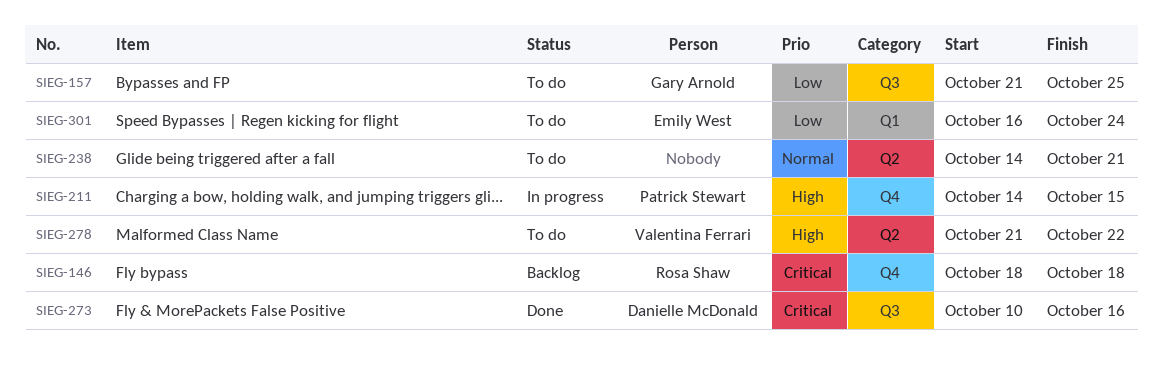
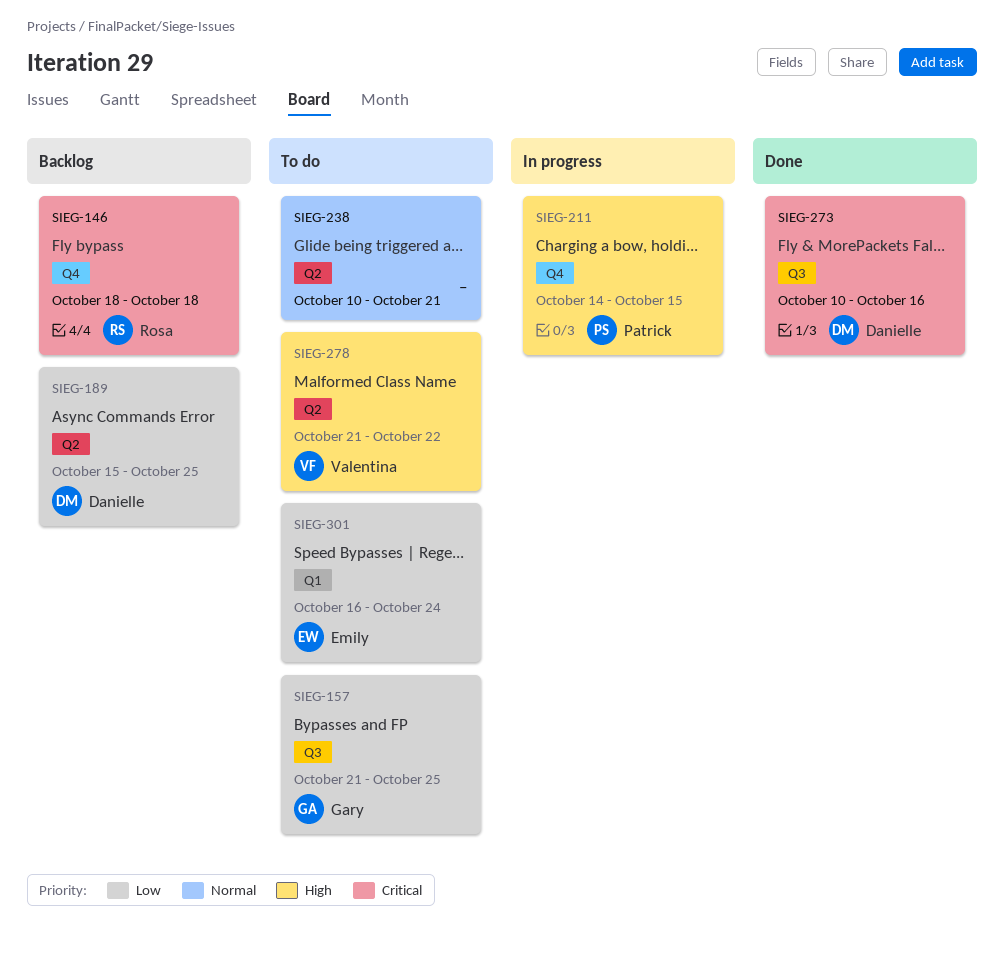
SIEG-189: none -> present
SIEG-238, start: Oct 14 -> Oct 10

